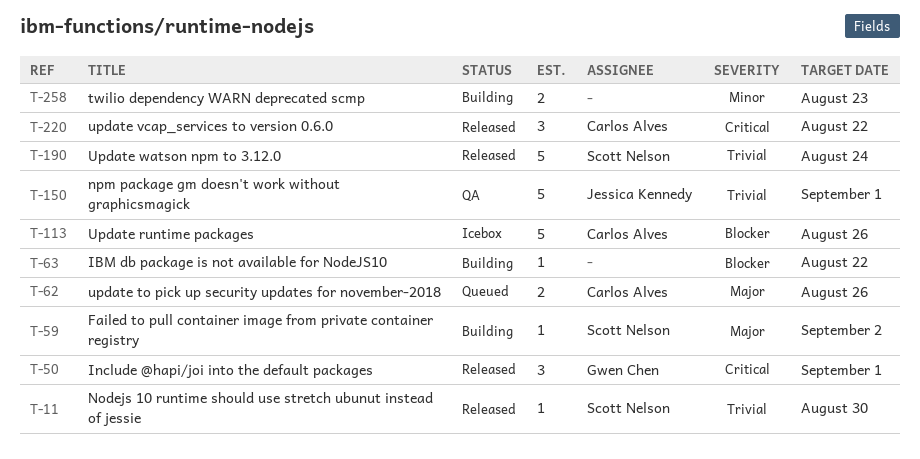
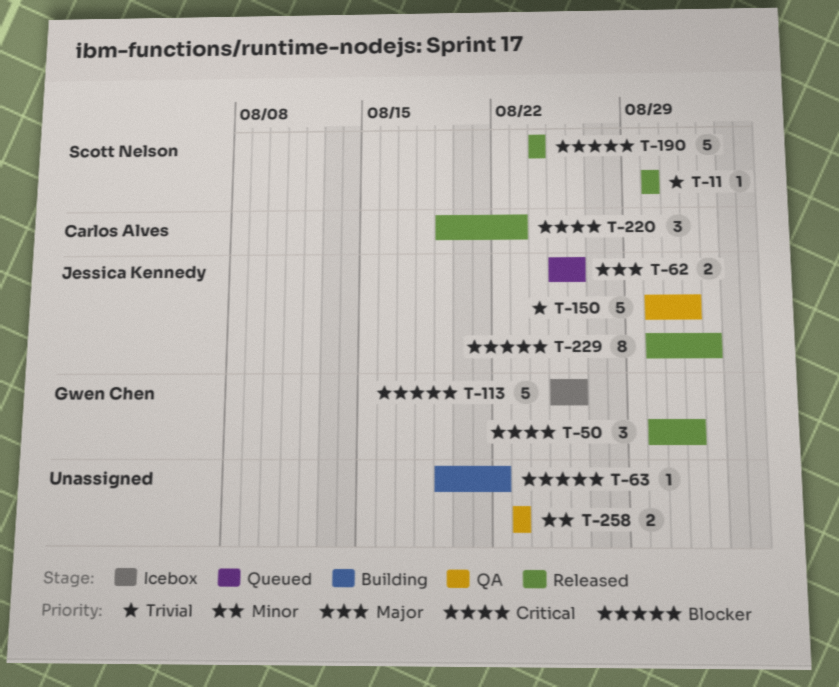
T-59: present -> none
T-62, owner: Carlos Alves -> Jessica Kennedy
T-113, owner: Carlos Alves -> Gwen Chen
T-190, priority: Trivial -> Blocker
T-220, due: Aug 22 -> Aug 23
T-229: none -> present
T-258, status: Building -> QA

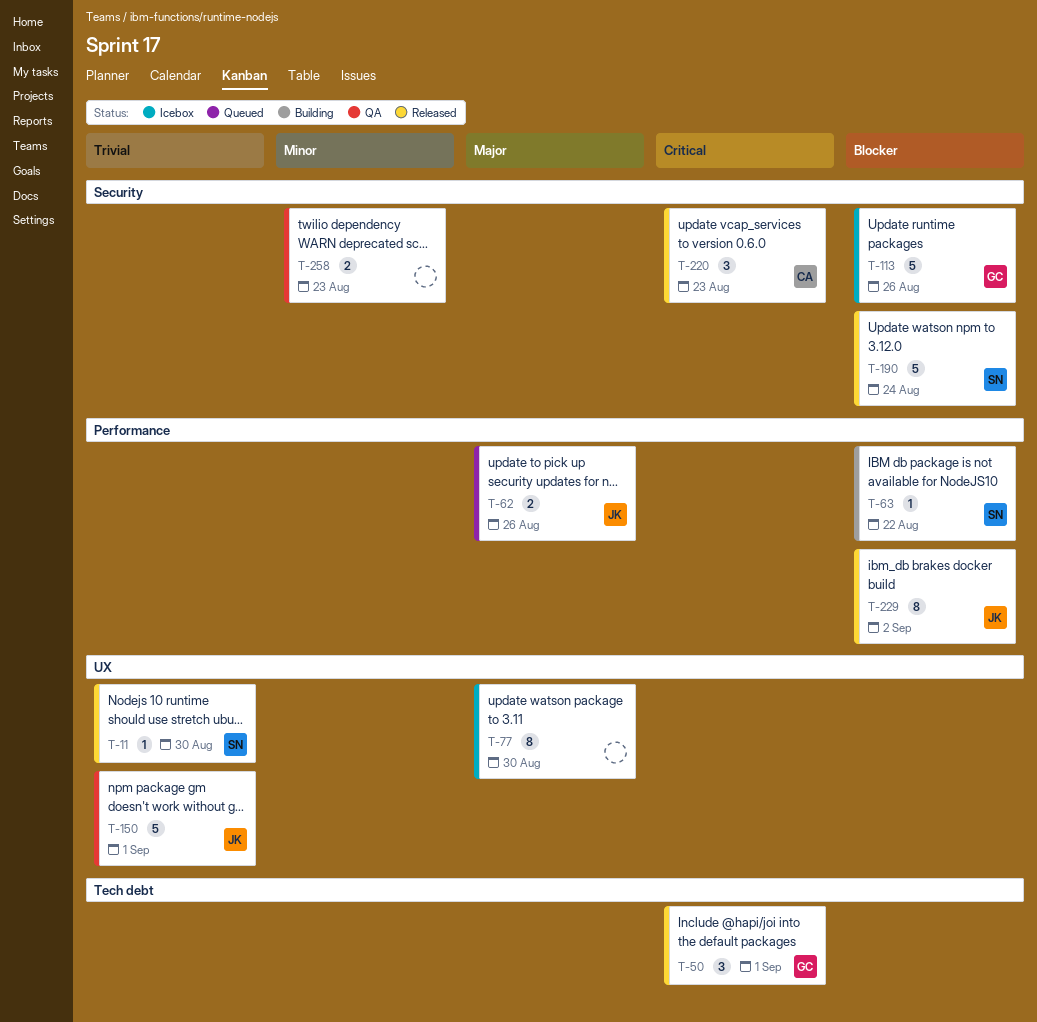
T-63, owner: none -> Scott Nelson
T-77: none -> present

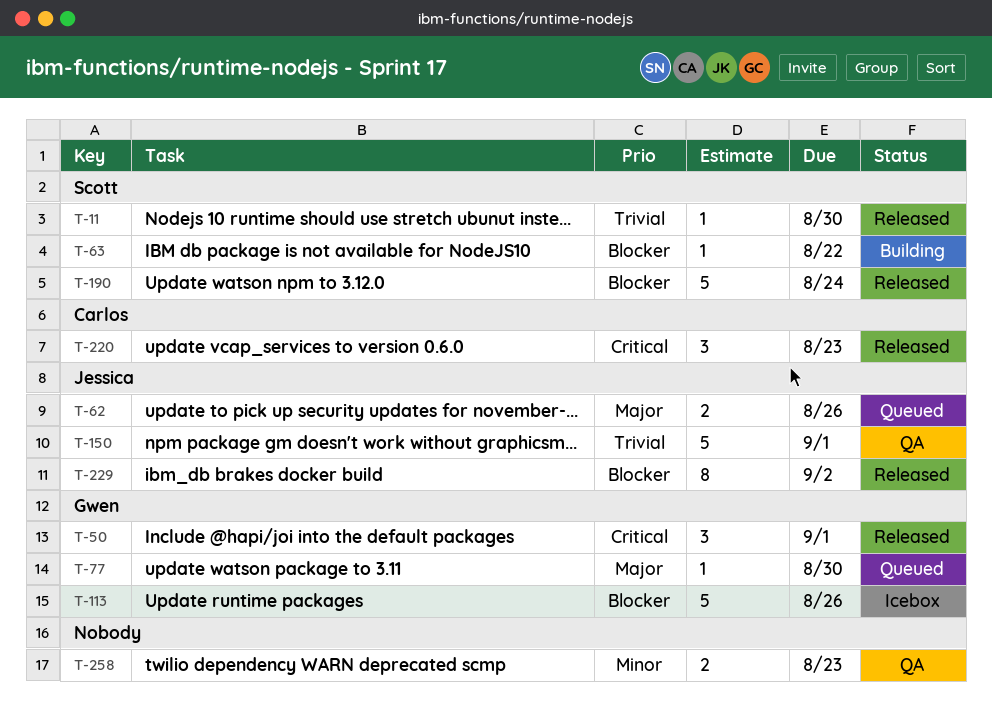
T-77, status: Icebox -> Queued
T-77, owner: none -> Gwen
T-77, estimate: 8 -> 1

